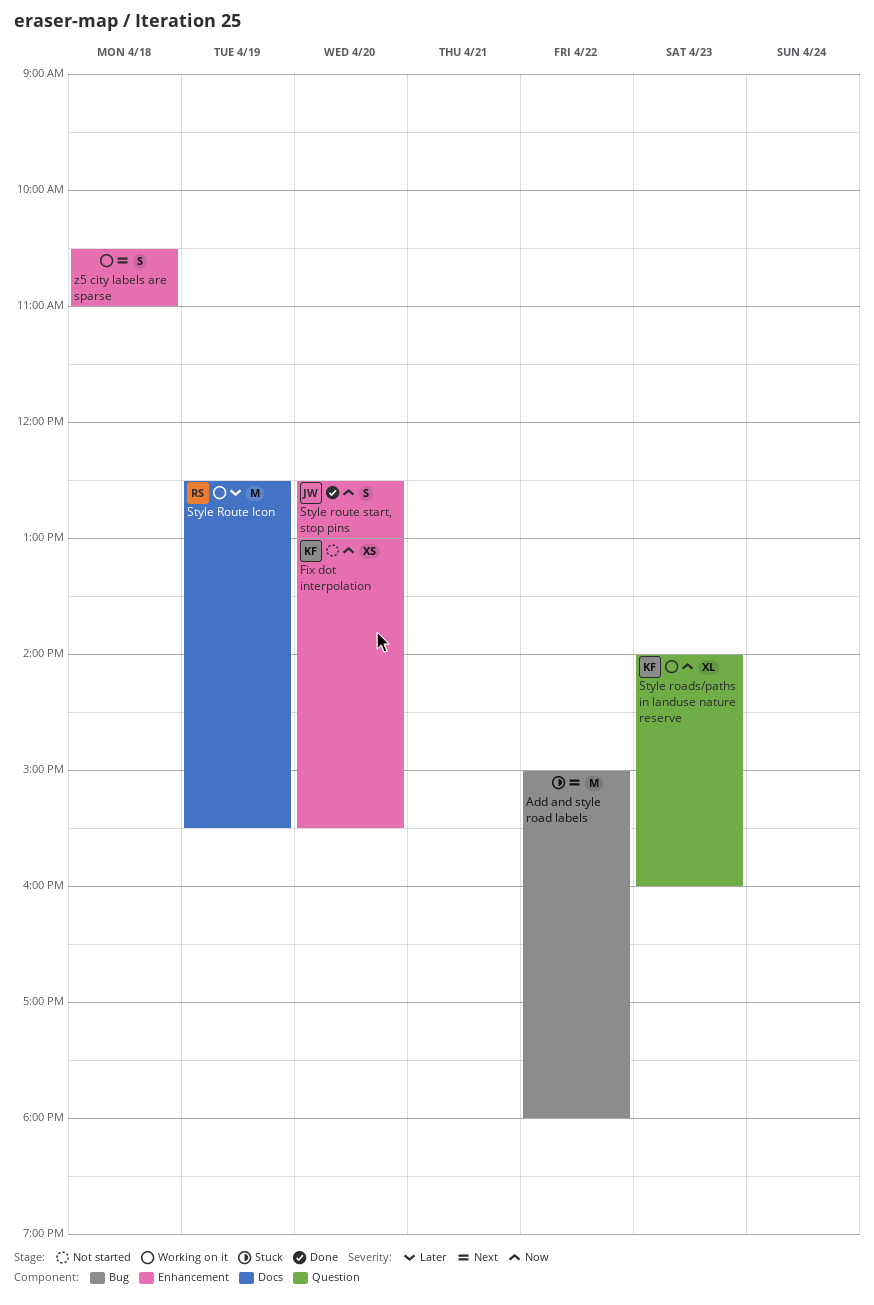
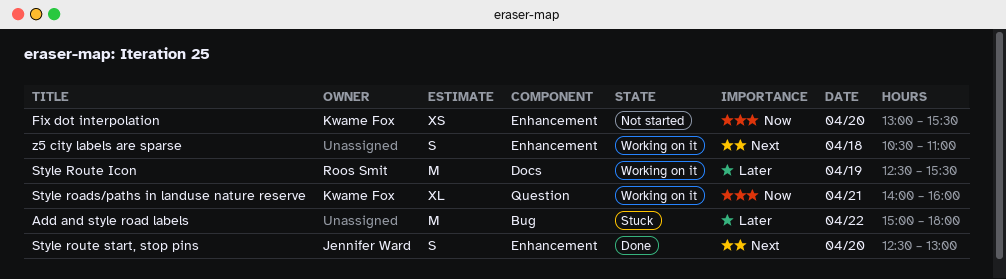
Add and style road labels, priority: Next -> Later
Style roads/paths in landuse nature reserve, day: Apr 23 -> Apr 21
Style route start, stop pins, priority: Now -> Next

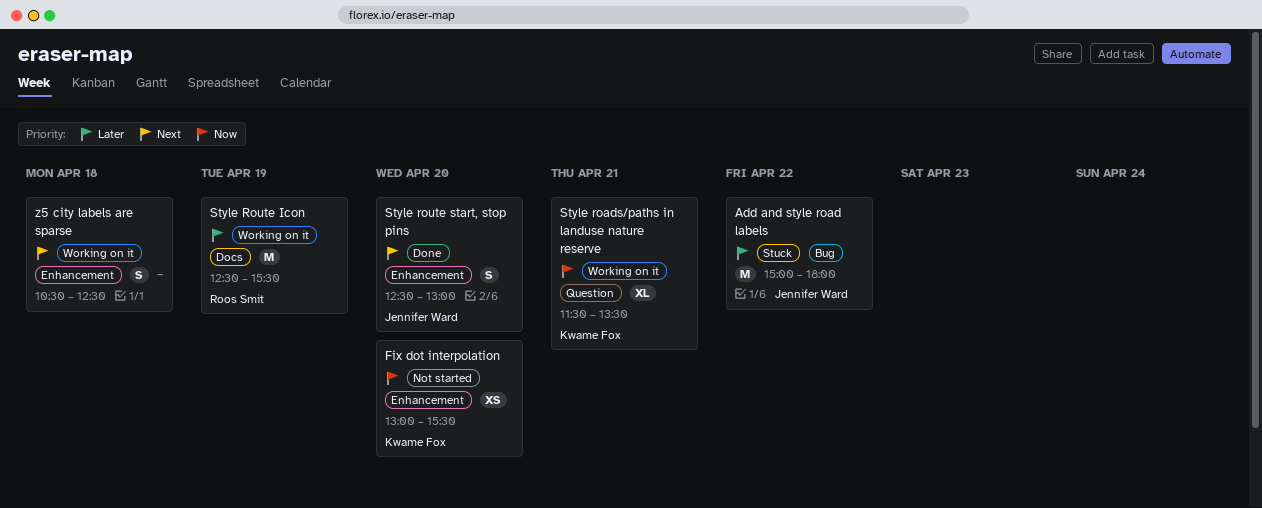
Add and style road labels, owner: none -> Jennifer Ward
Style roads/paths in landuse nature reserve, begins: 14:00 -> 11:30
Style roads/paths in landuse nature reserve, ends: 16:00 -> 13:30
z5 city labels are sparse, ends: 11:00 -> 12:30

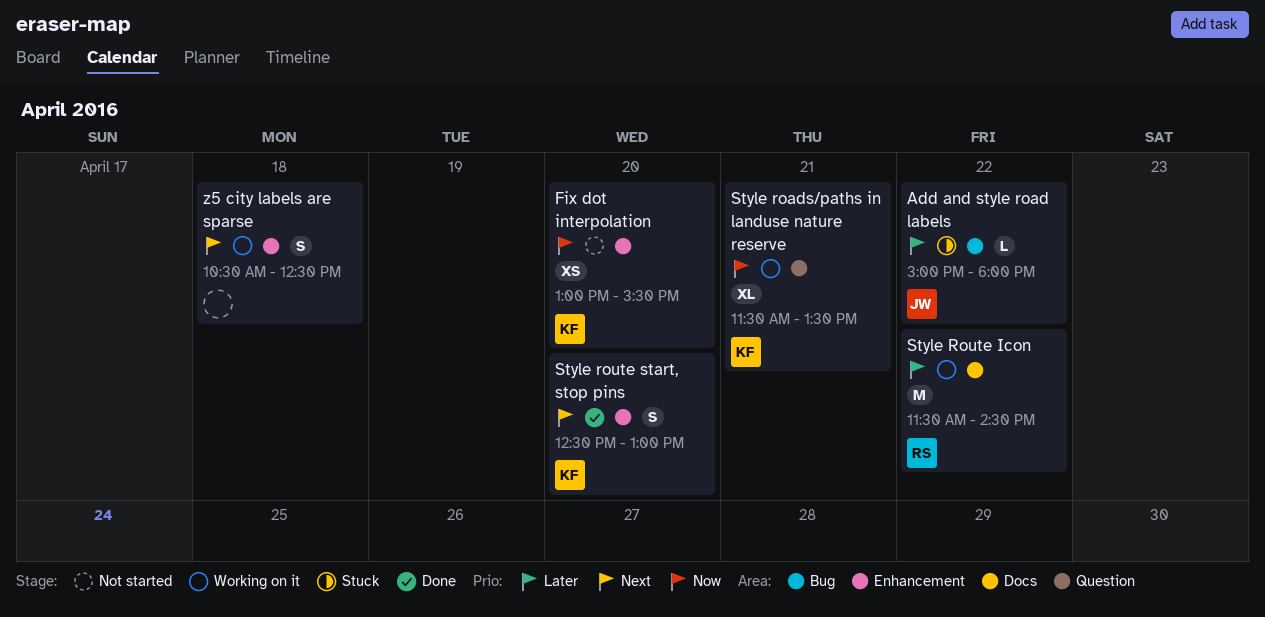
Add and style road labels, estimate: M -> L
Style Route Icon, day: Apr 19 -> Apr 22
Style Route Icon, begins: 12:30 -> 11:30
Style Route Icon, ends: 15:30 -> 14:30
Style route start, stop pins, owner: Jennifer Ward -> Kwame Fox

